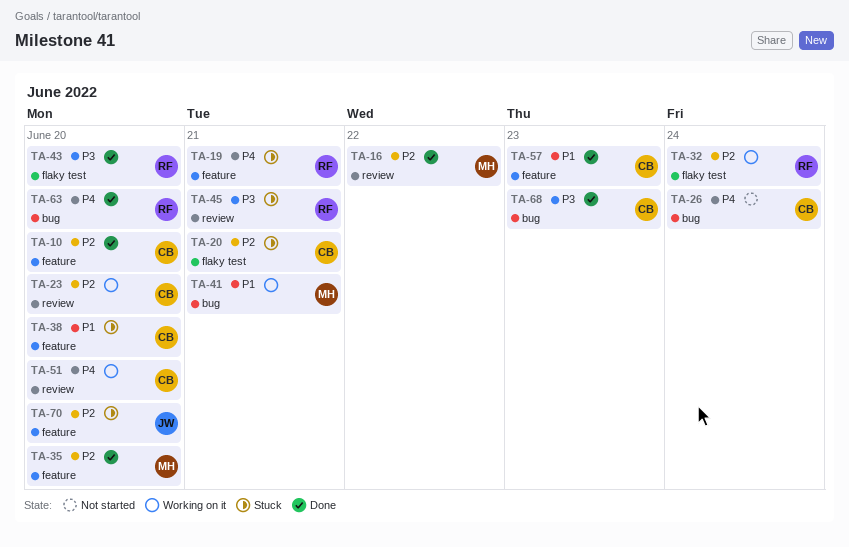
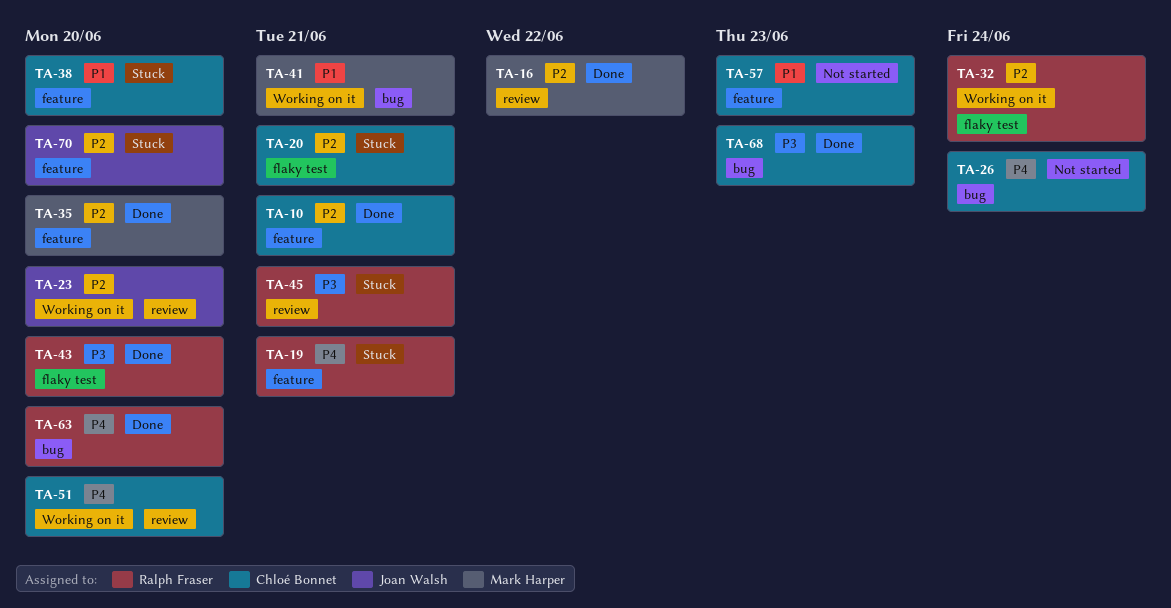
TA-10, due: Jun 20 -> Jun 21
TA-23, owner: Chloé Bonnet -> Joan Walsh
TA-57, status: Done -> Not started

